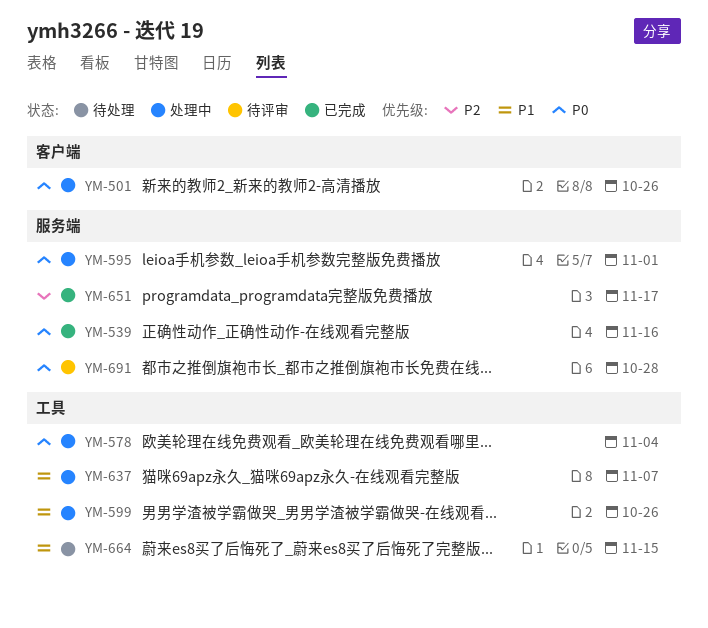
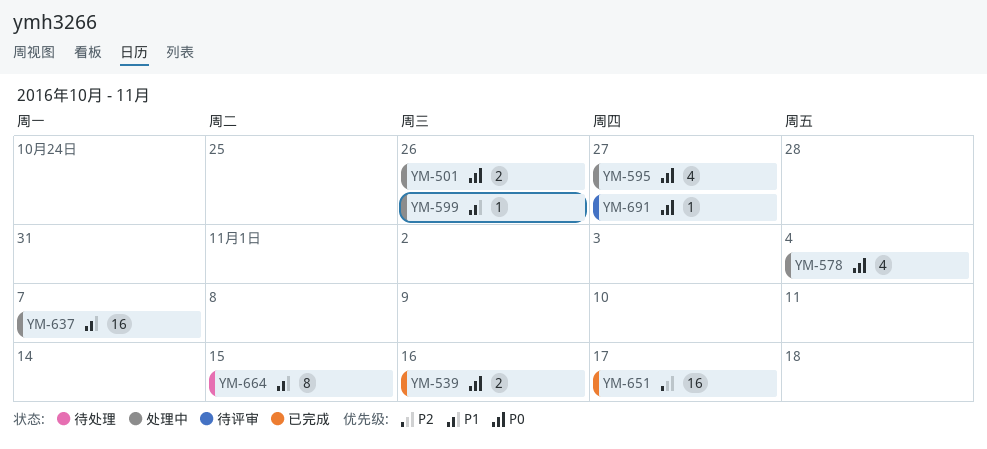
YM-595, due: Nov 1 -> Oct 27
YM-691, due: Oct 28 -> Oct 27

